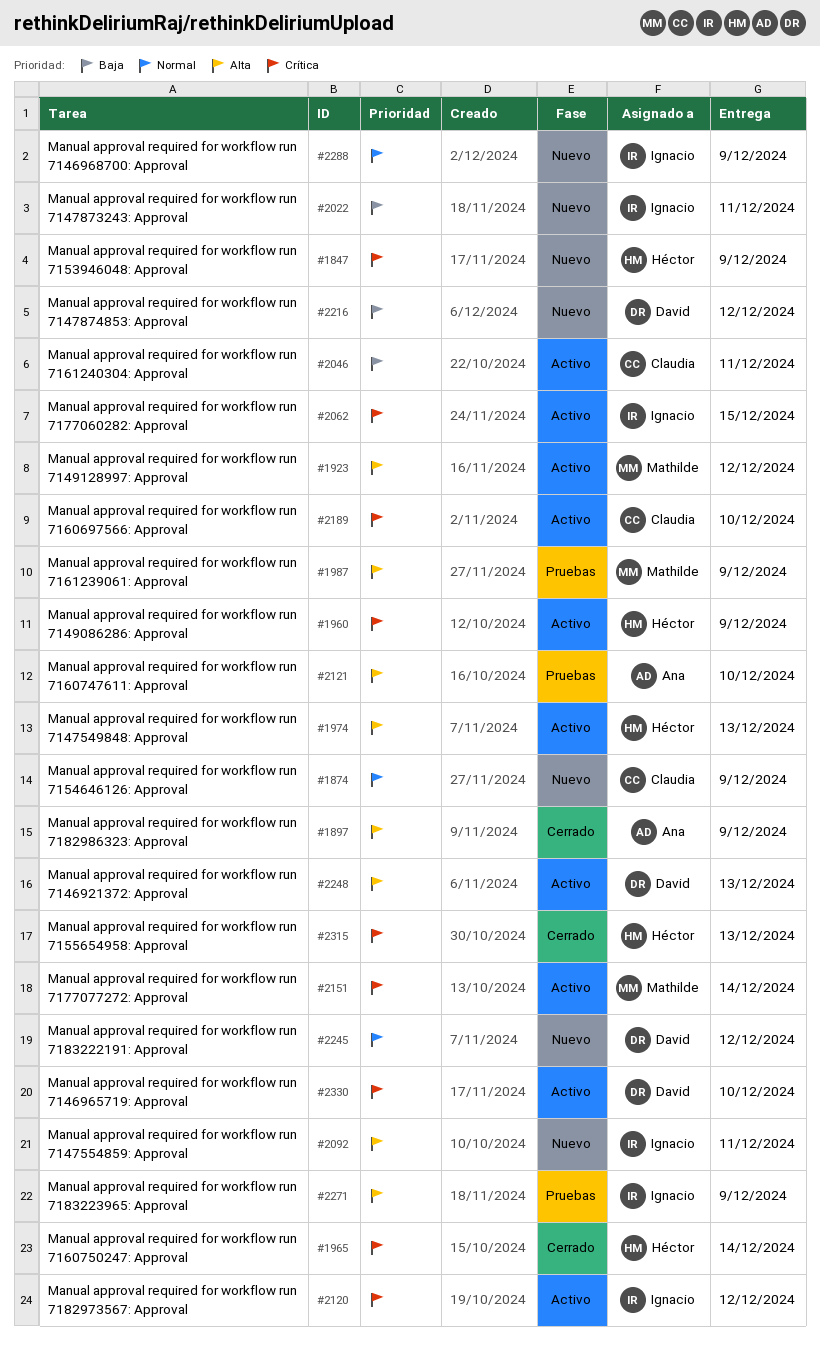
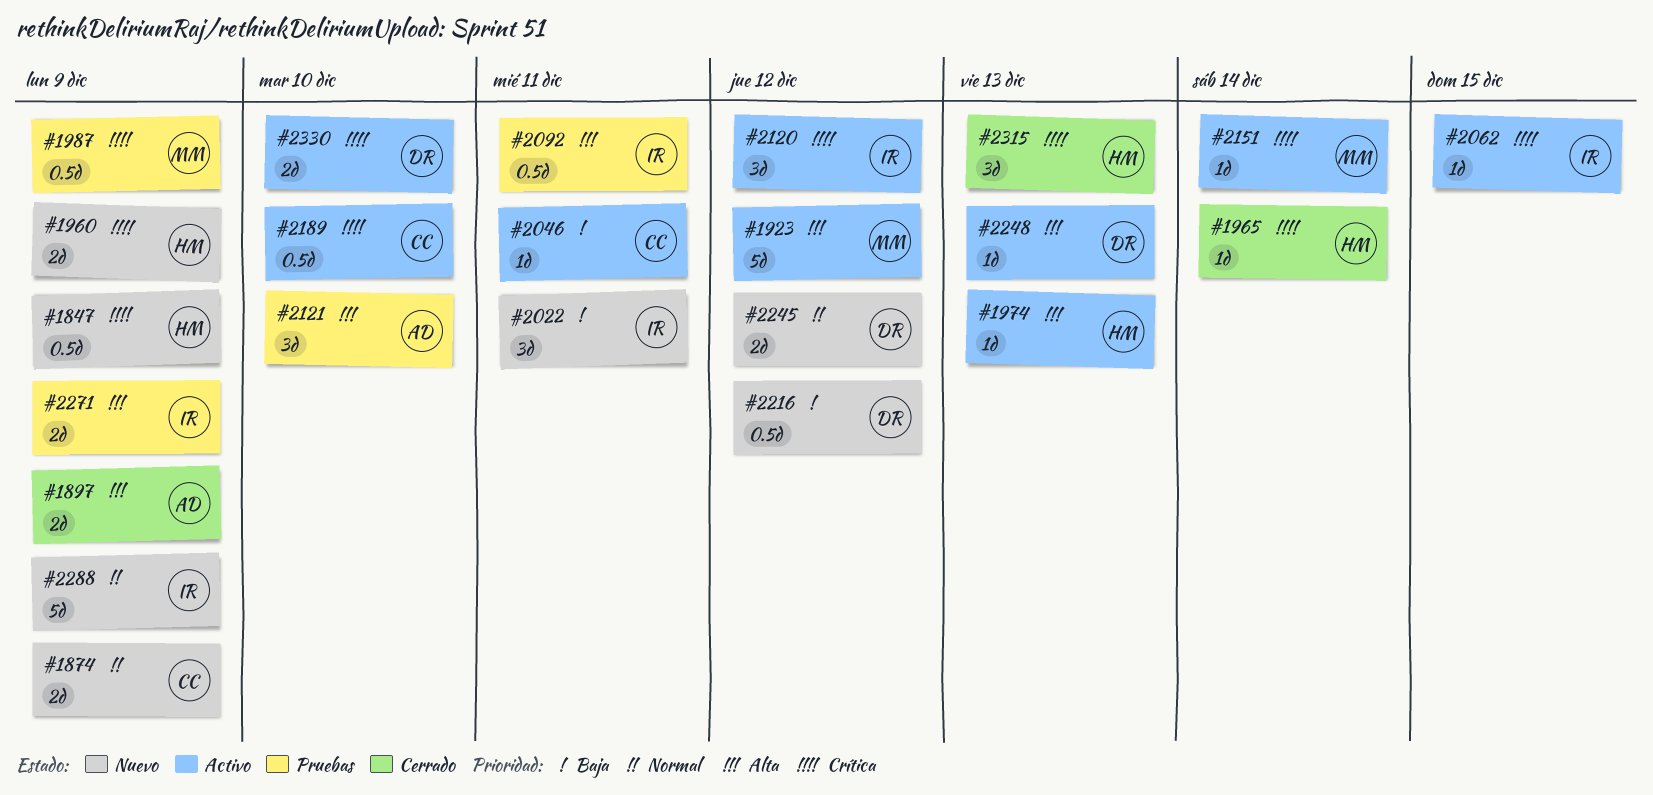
#1960, status: Activo -> Nuevo
#1987, priority: Alta -> Crítica
#2092, status: Nuevo -> Pruebas

